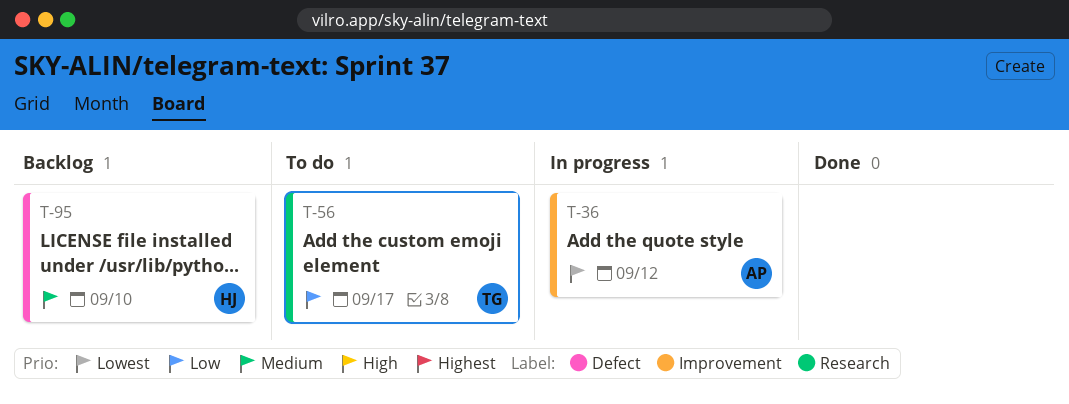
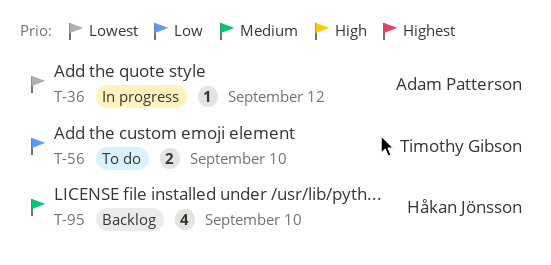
T-56, due: Sep 17 -> Sep 10

